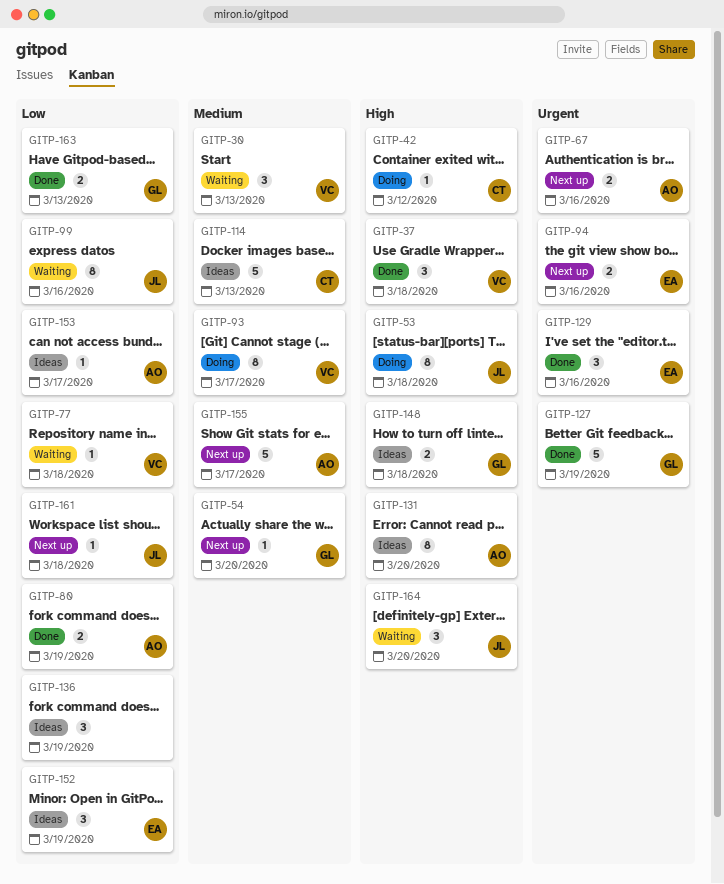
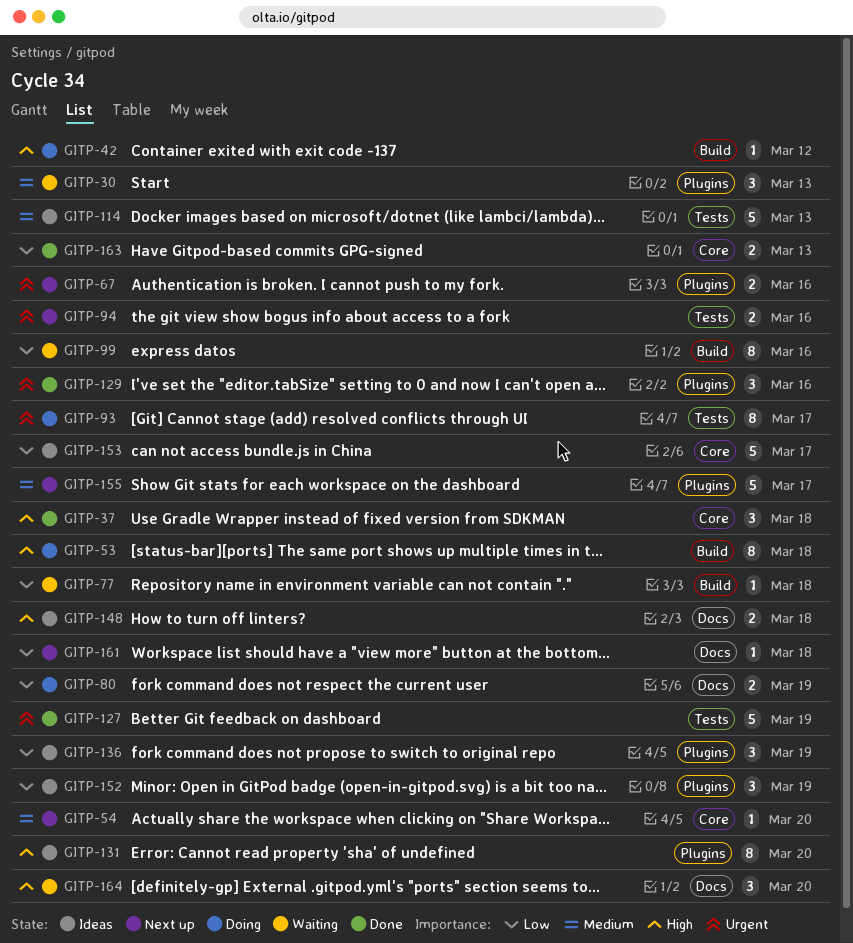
GITP-80, status: Done -> Doing
GITP-93, priority: Medium -> Urgent
GITP-153, estimate: 1 -> 5

